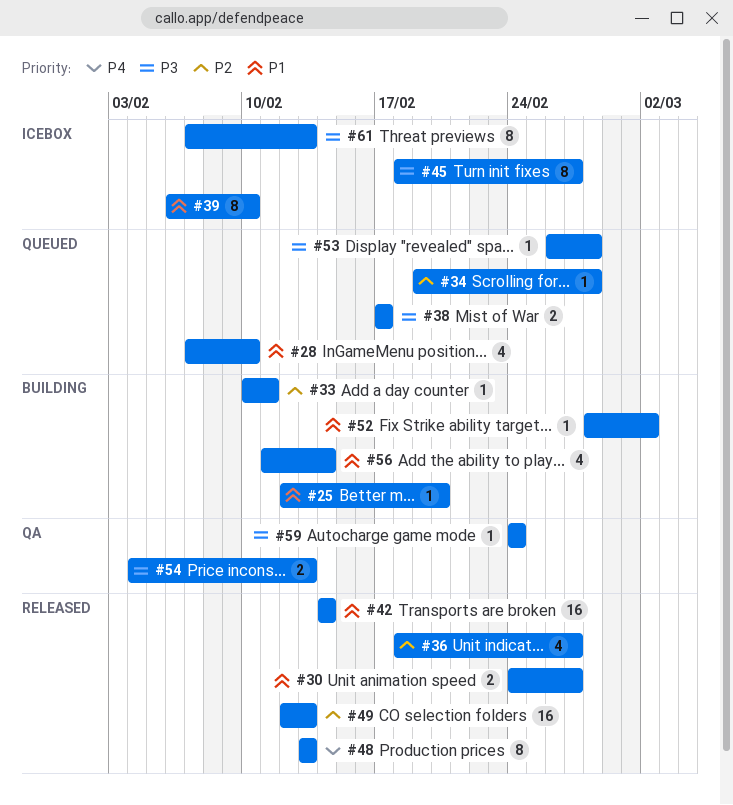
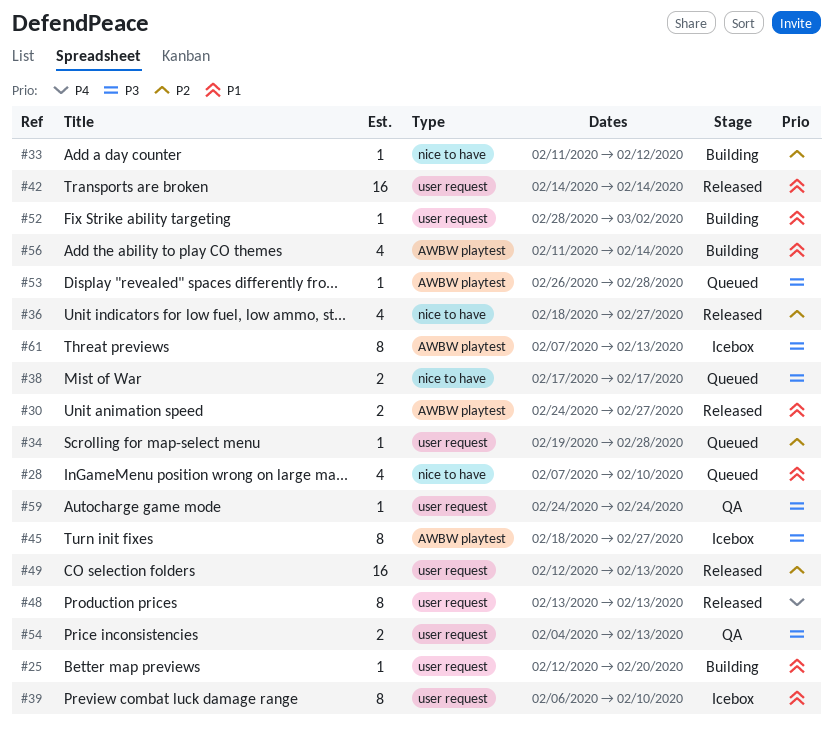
#33, start: Feb 10 -> Feb 11
#33, due: Feb 11 -> Feb 12

